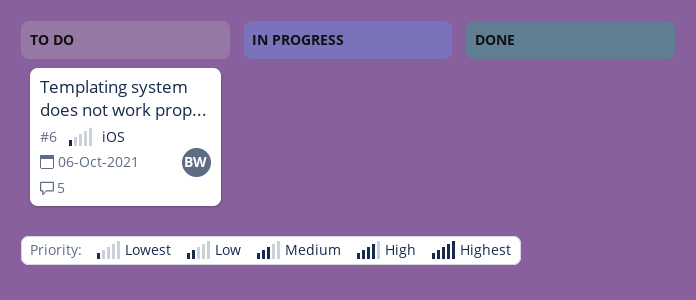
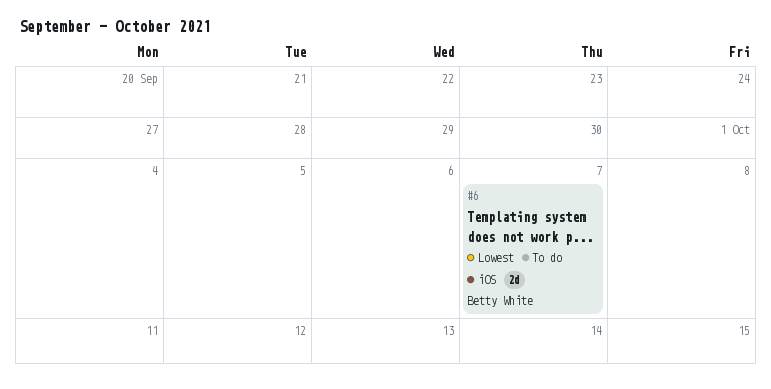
#6, due: Oct 6 -> Oct 7

